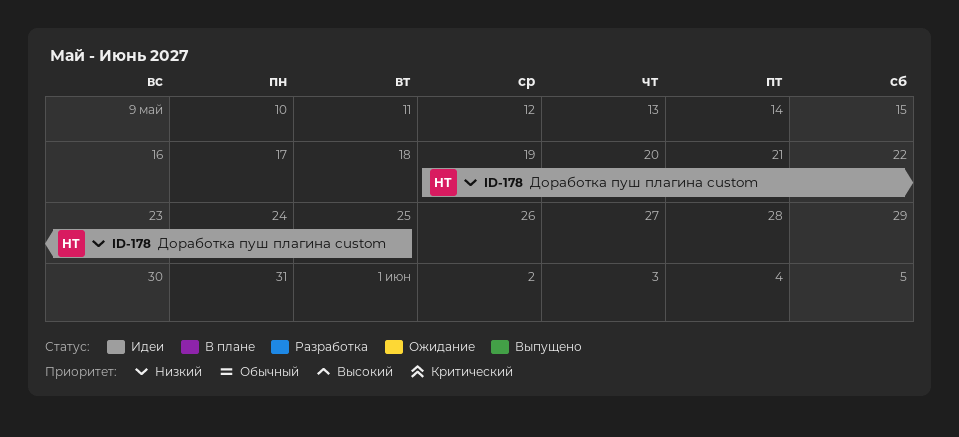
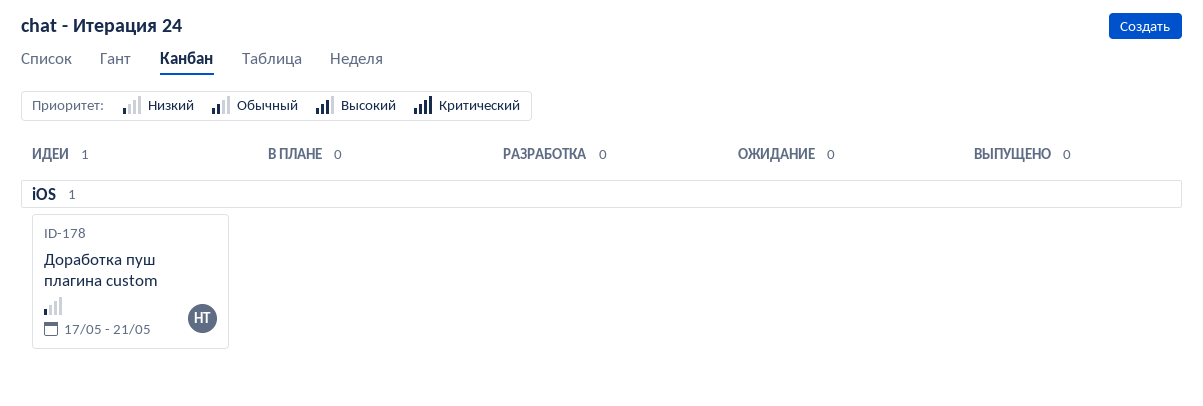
ID-178, start: May 19 -> May 17
ID-178, due: May 25 -> May 21

